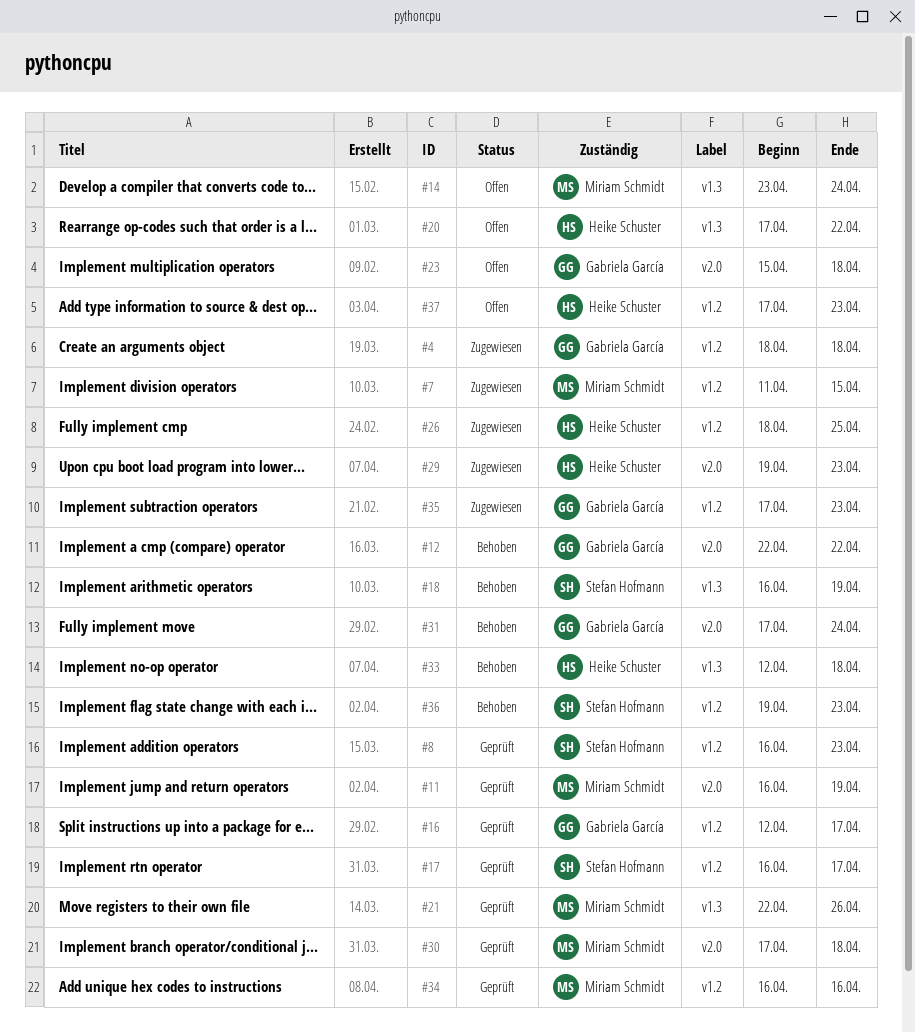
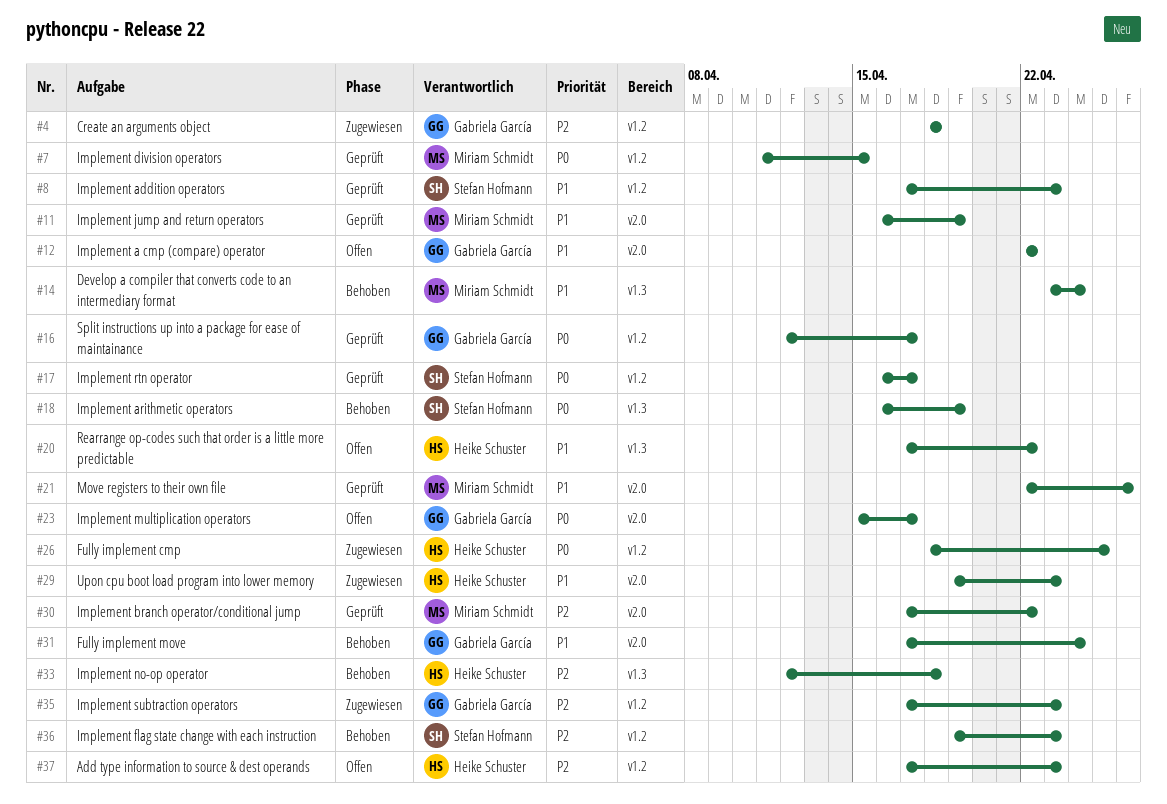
#7, status: Zugewiesen -> Geprüft
#8, start: Apr 16 -> Apr 17
#12, status: Behoben -> Offen
#14, status: Offen -> Behoben
#21, label: v1.3 -> v2.0
#23, due: Apr 18 -> Apr 17
#30, due: Apr 18 -> Apr 22
#34: present -> none

